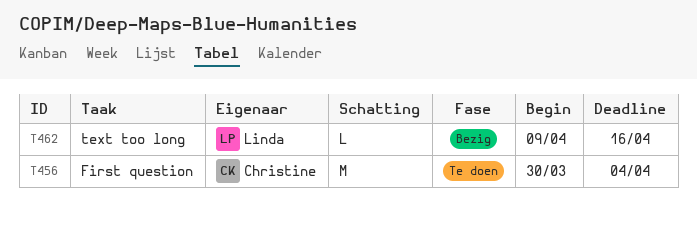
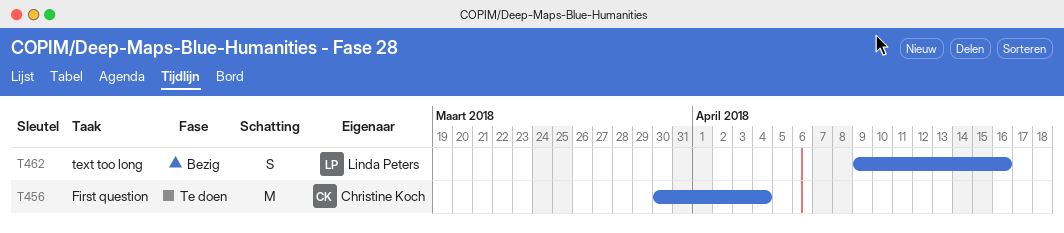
T462, estimate: L -> S

